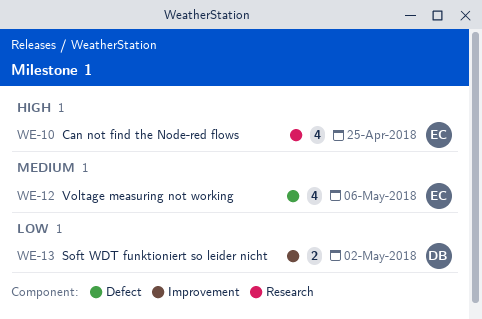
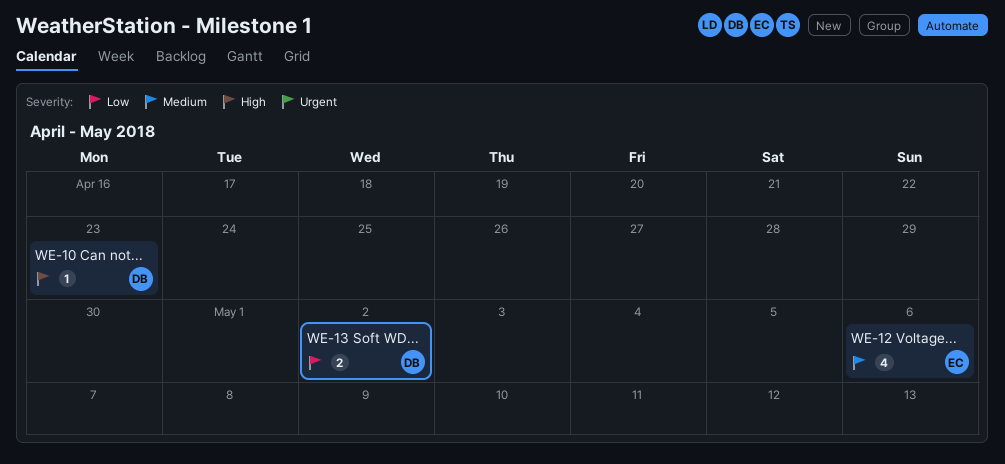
WE-10, owner: EC -> DB
WE-10, estimate: 4 -> 1
WE-10, due: Apr 25 -> Apr 23

